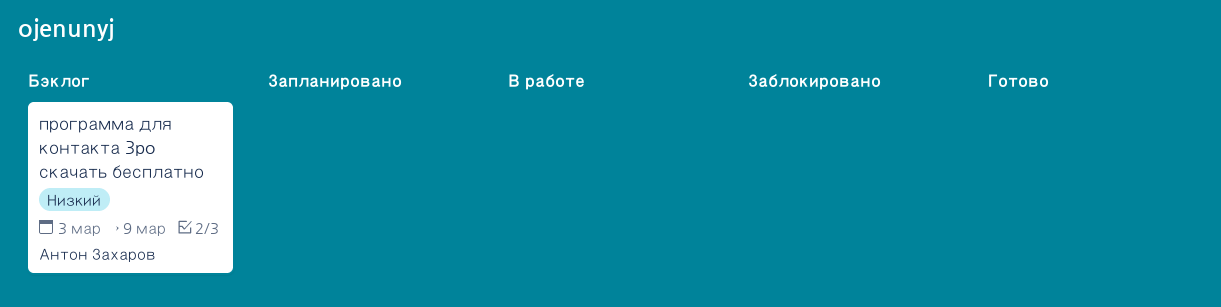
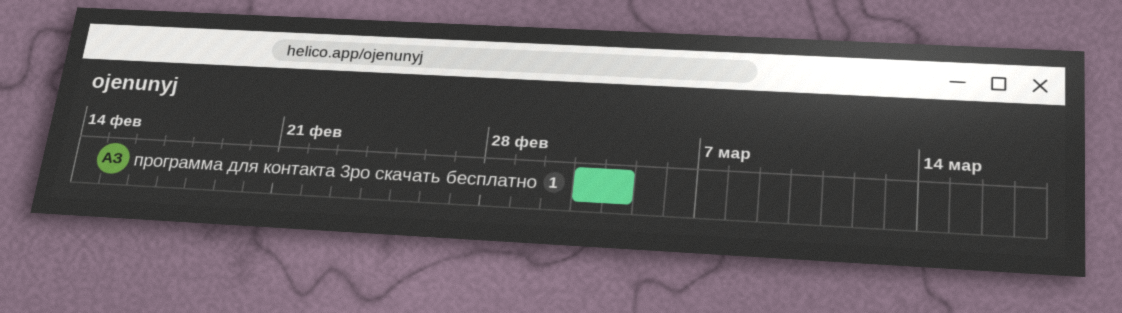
программа для контакта 3po скачать бесплатно, due: Mar 9 -> Mar 4

